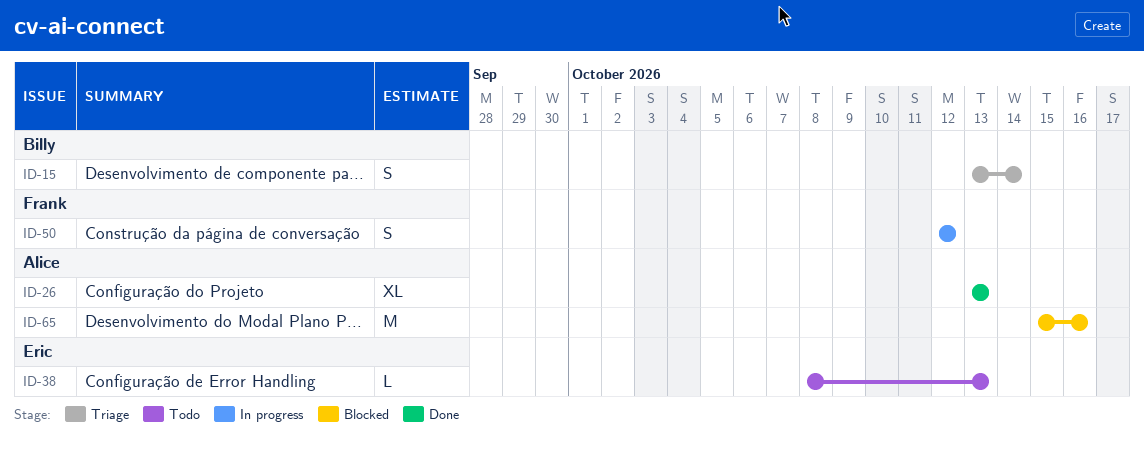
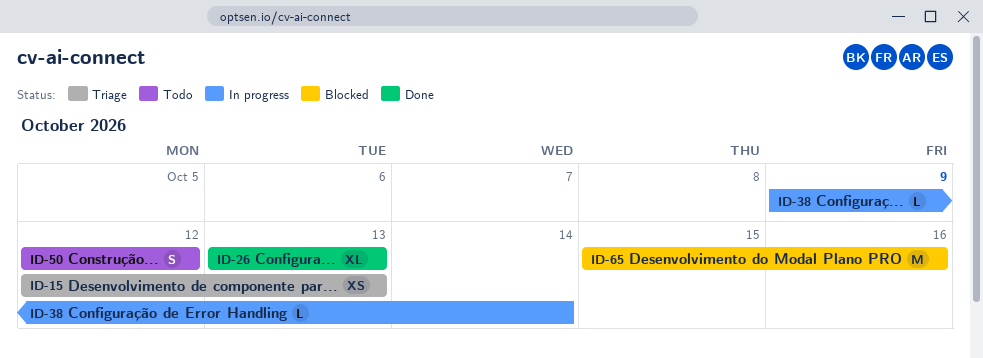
ID-15, estimate: S -> XS
ID-15, start: Oct 13 -> Oct 12
ID-15, due: Oct 14 -> Oct 13
ID-38, status: Todo -> In progress
ID-38, start: Oct 8 -> Oct 9
ID-38, due: Oct 13 -> Oct 14
ID-50, status: In progress -> Todo

